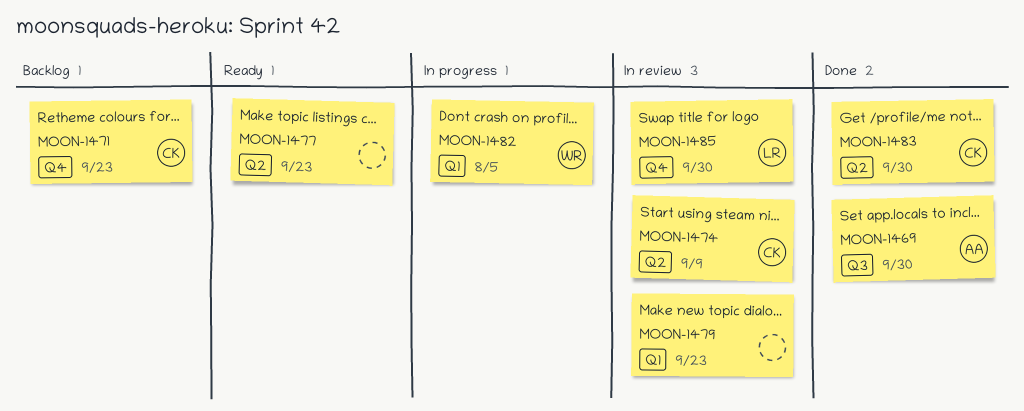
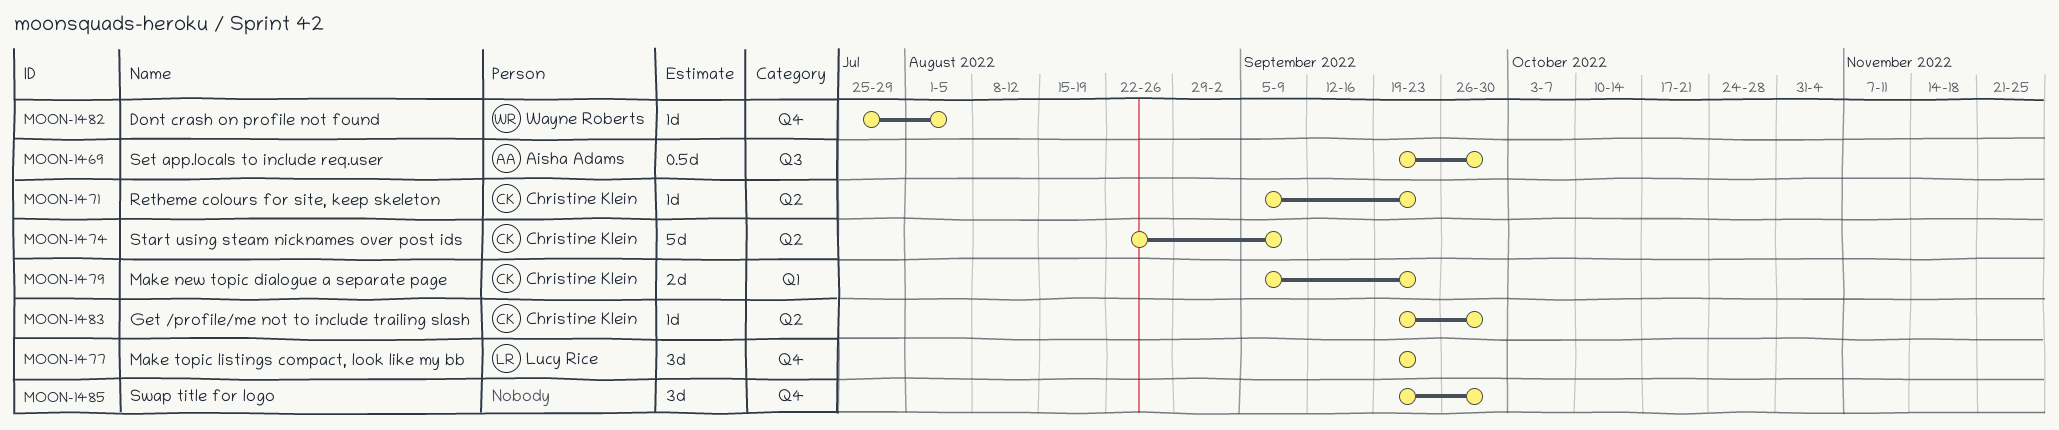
MOON-1471, label: Q4 -> Q2
MOON-1477, owner: none -> Lucy Rice
MOON-1477, label: Q2 -> Q4
MOON-1479, owner: none -> Christine Klein
MOON-1482, label: Q1 -> Q4
MOON-1485, owner: Lucy Rice -> none

